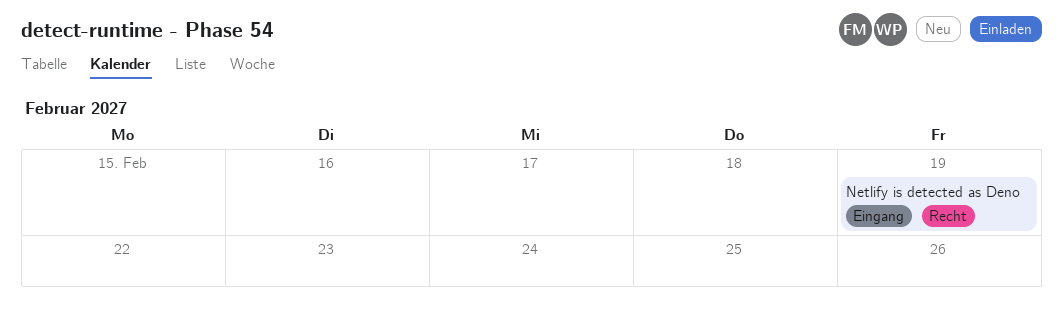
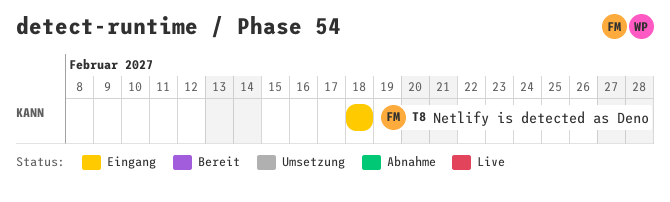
Netlify is detected as Deno, due: Feb 19 -> Feb 18

